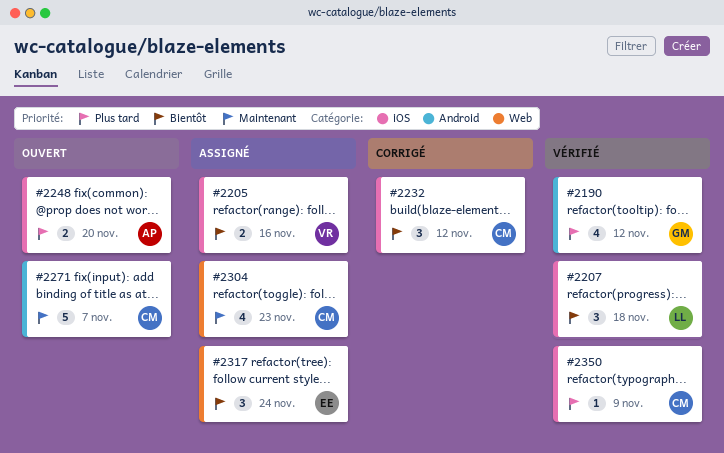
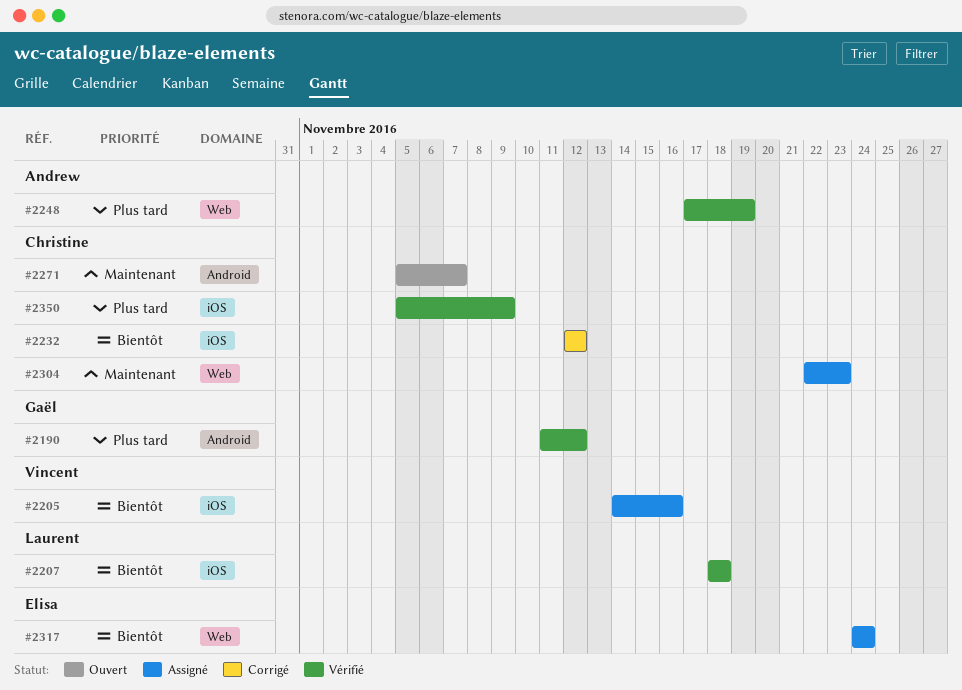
#2248, status: Ouvert -> Vérifié
#2248, label: iOS -> Web
#2248, due: Nov 20 -> Nov 19

